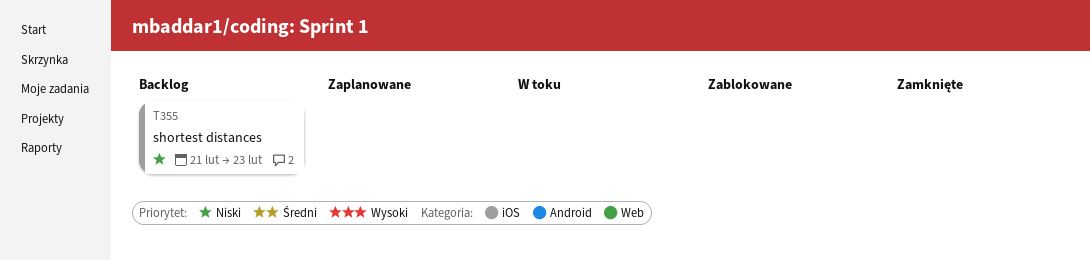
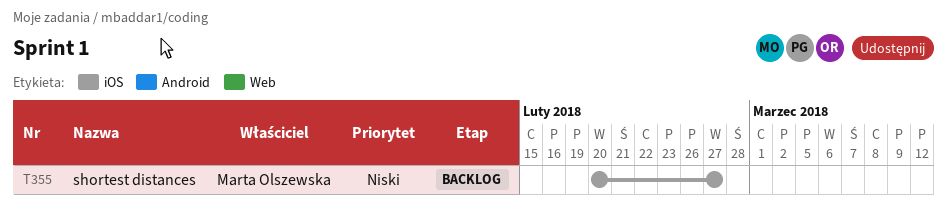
T355, start: Feb 21 -> Feb 20
T355, due: Feb 23 -> Feb 27

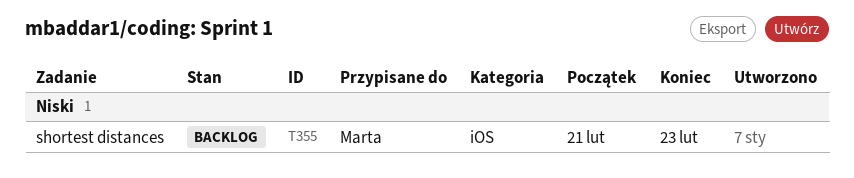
T355, start: Feb 20 -> Feb 21
T355, due: Feb 27 -> Feb 23

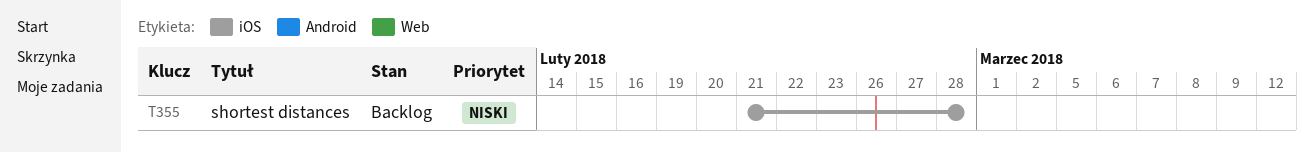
T355, due: Feb 23 -> Feb 28

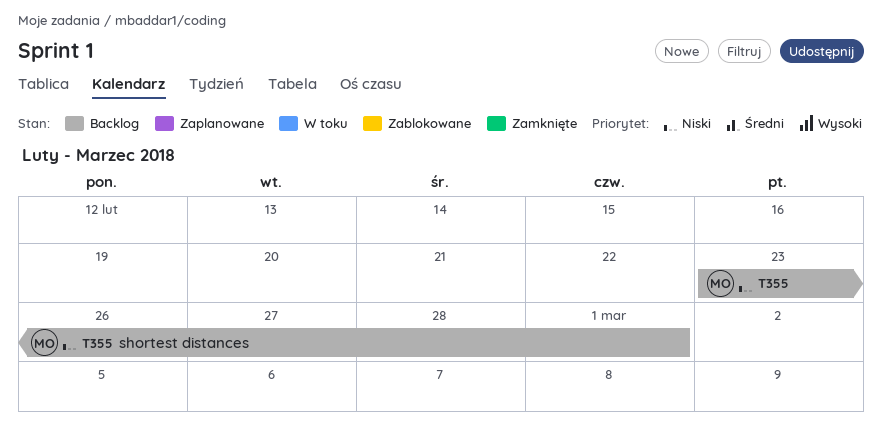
T355, start: Feb 21 -> Feb 23
T355, due: Feb 28 -> Mar 1

